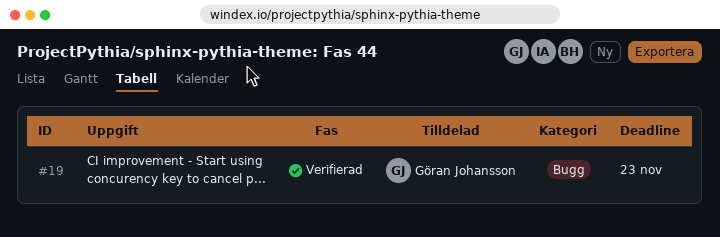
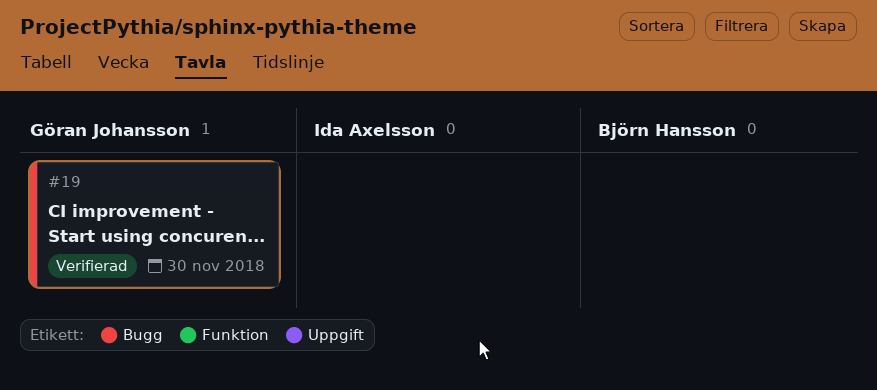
#19, due: Nov 23 -> Nov 30

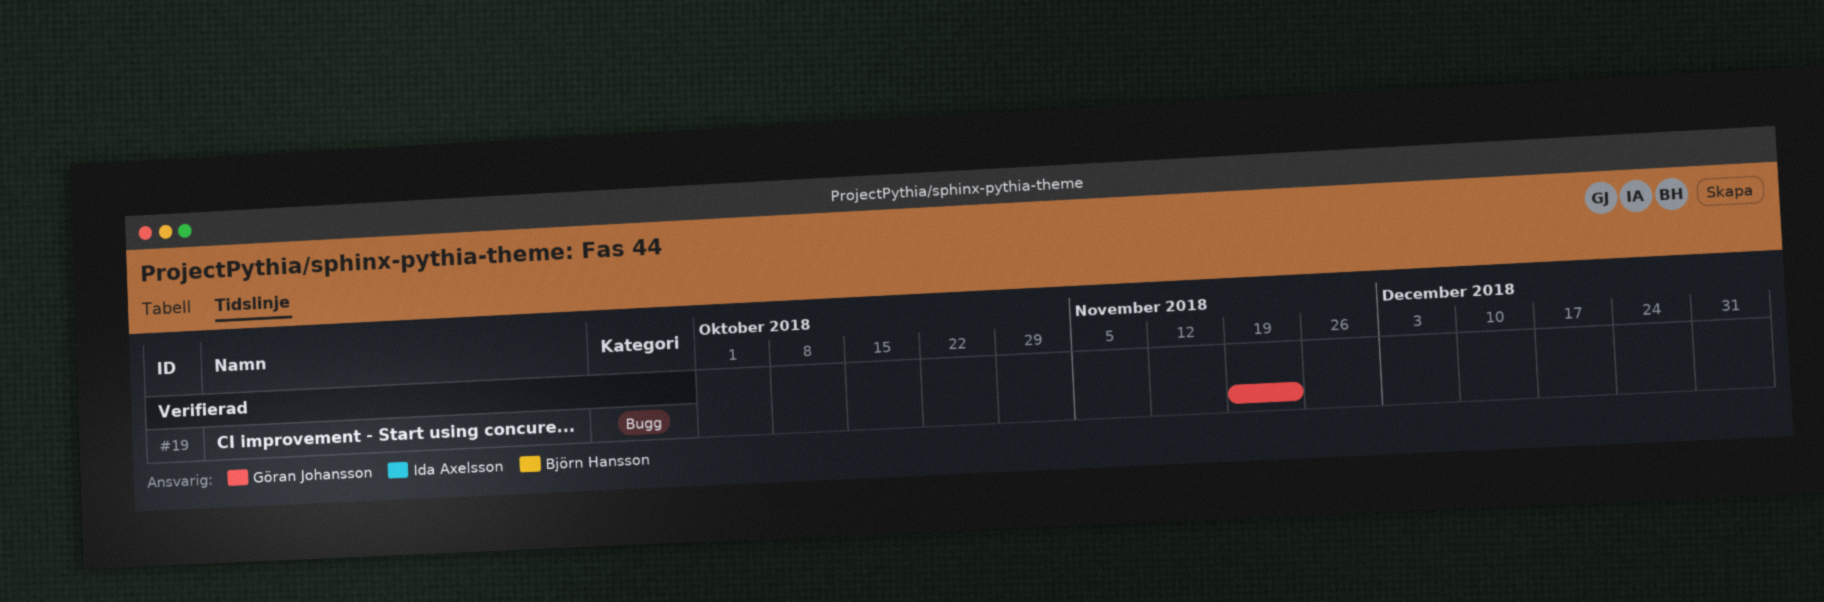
#19, due: Nov 30 -> Nov 23

